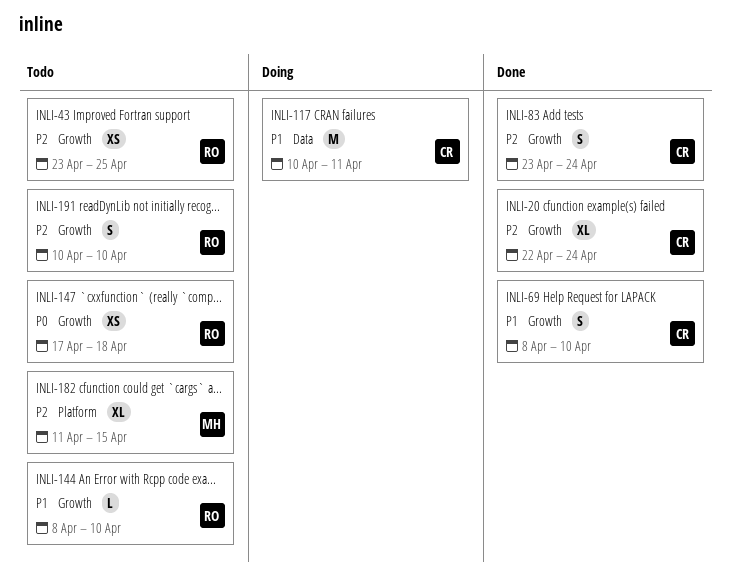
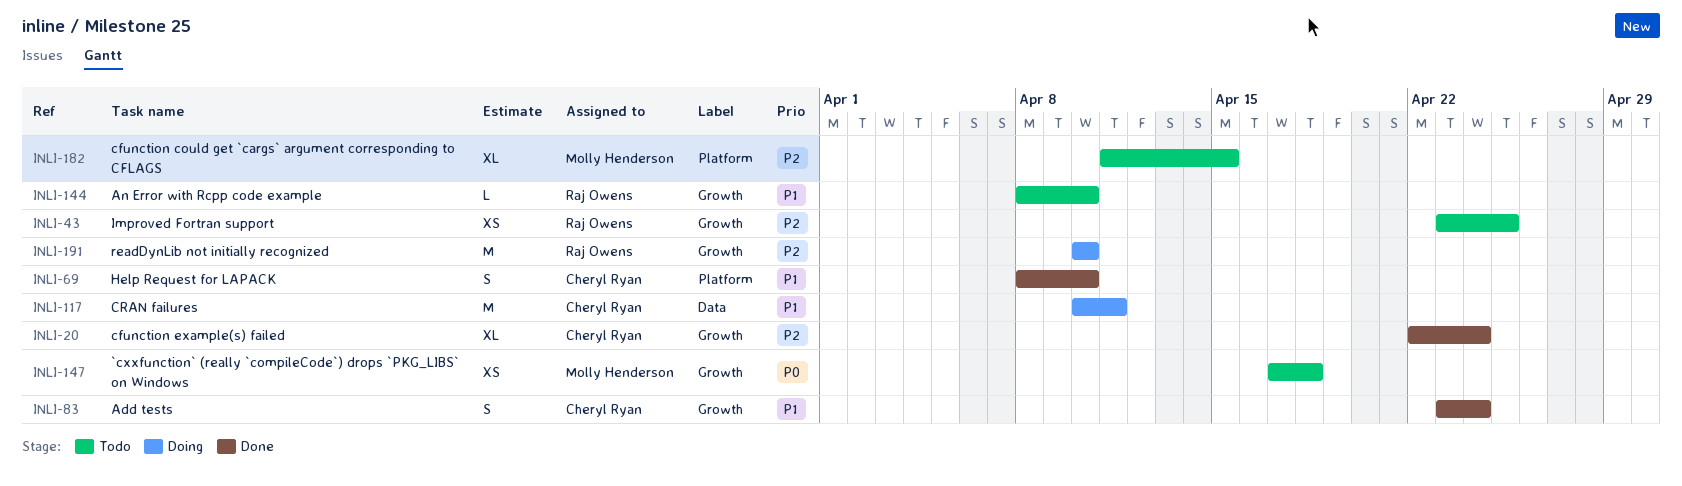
INLI-69, label: Growth -> Platform
INLI-83, priority: P2 -> P1
INLI-147, owner: Raj Owens -> Molly Henderson
INLI-191, status: Todo -> Doing
INLI-191, estimate: S -> M

